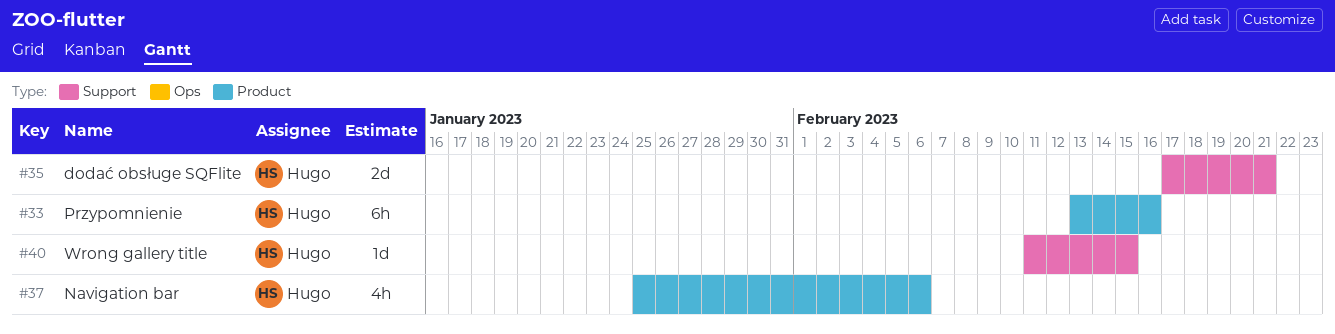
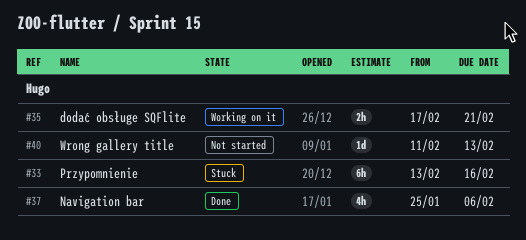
#35, estimate: 2d -> 2h
#40, due: Feb 15 -> Feb 13

